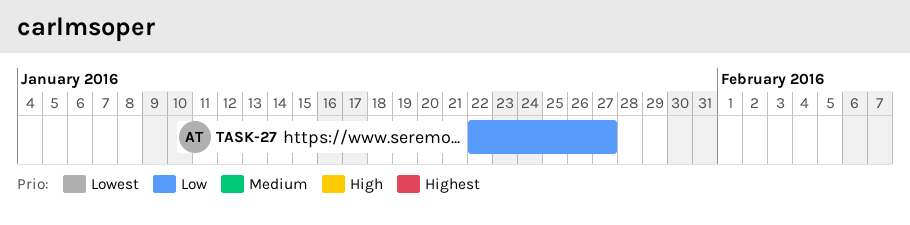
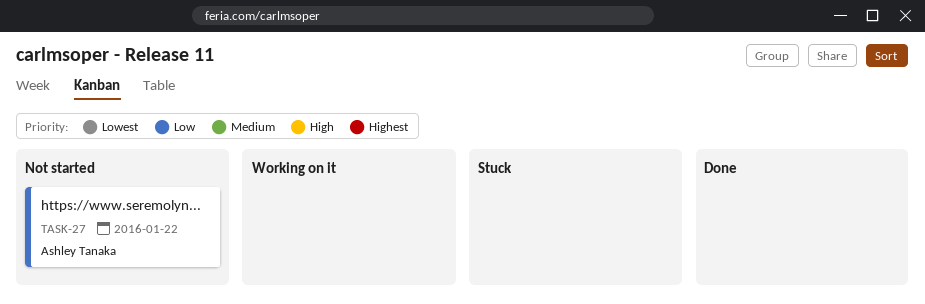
TASK-27, due: Jan 27 -> Jan 22

